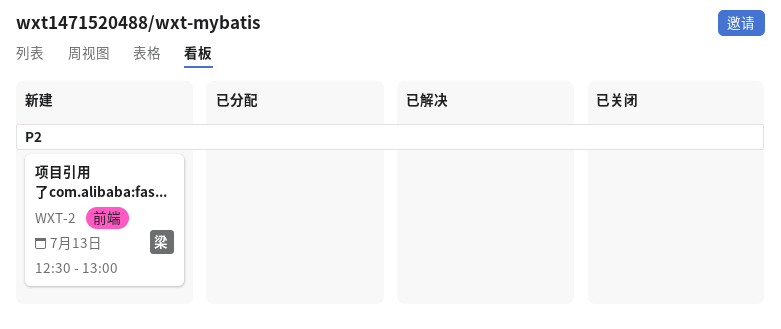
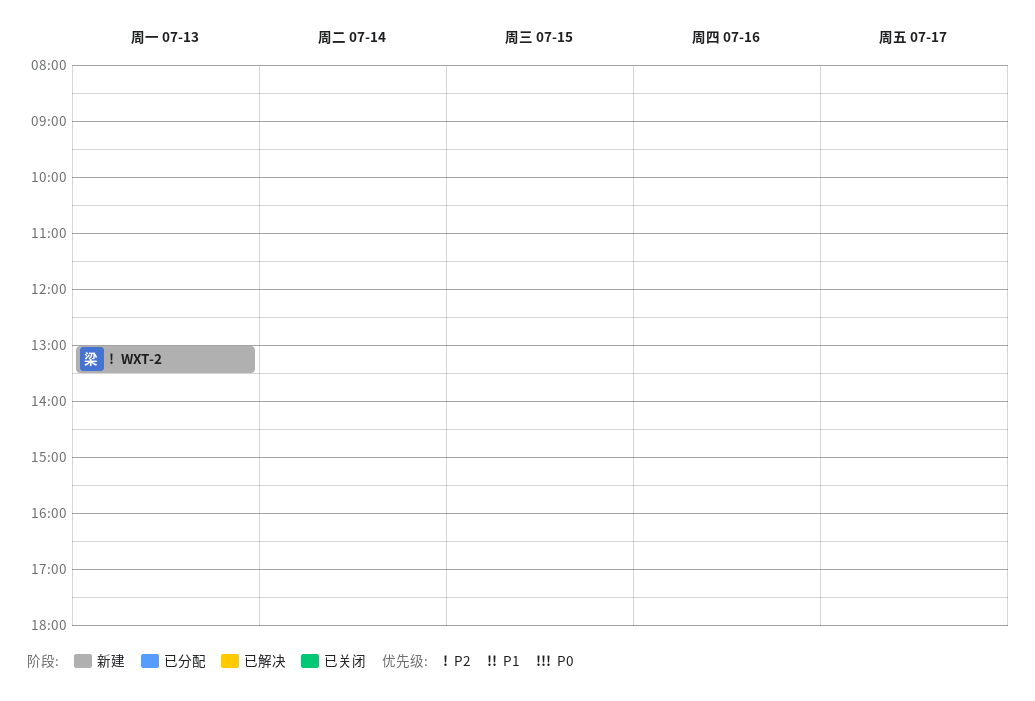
WXT-2, begins: 12:30 -> 13:00
WXT-2, ends: 13:00 -> 13:30

